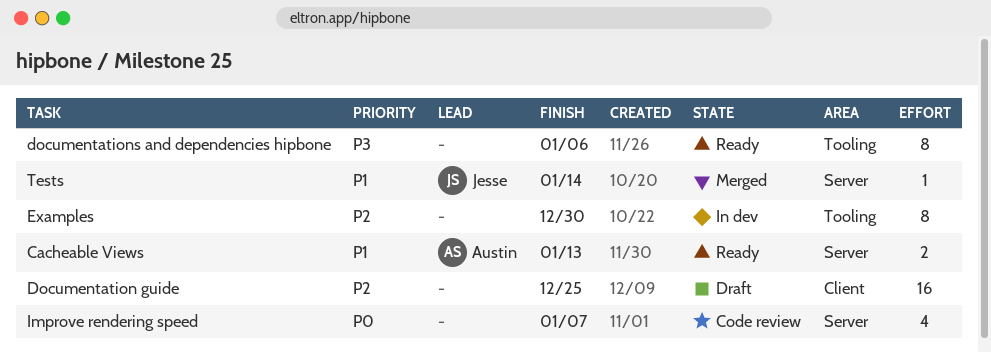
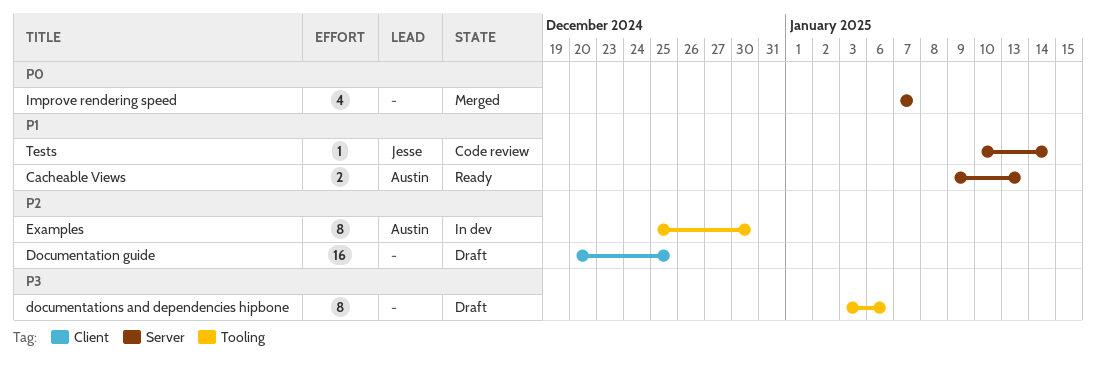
documentations and dependencies hipbone, status: Ready -> Draft
Examples, owner: none -> Austin
Improve rendering speed, status: Code review -> Merged
Tests, status: Merged -> Code review

